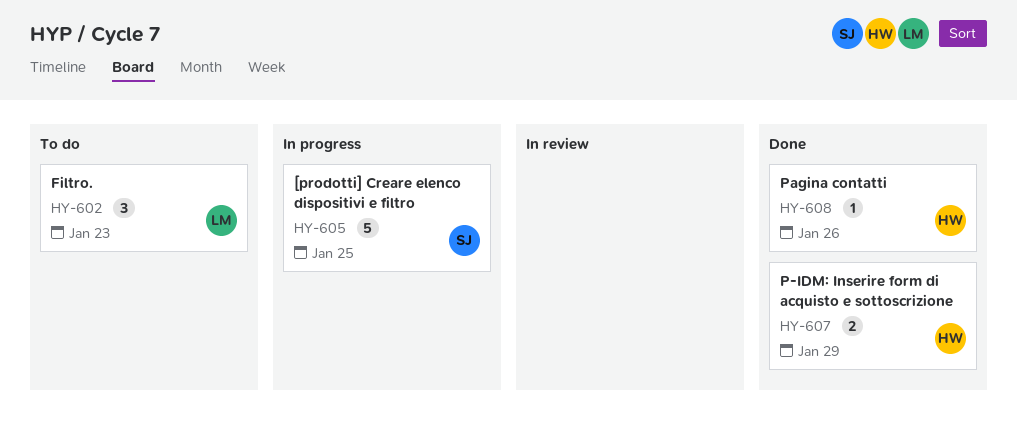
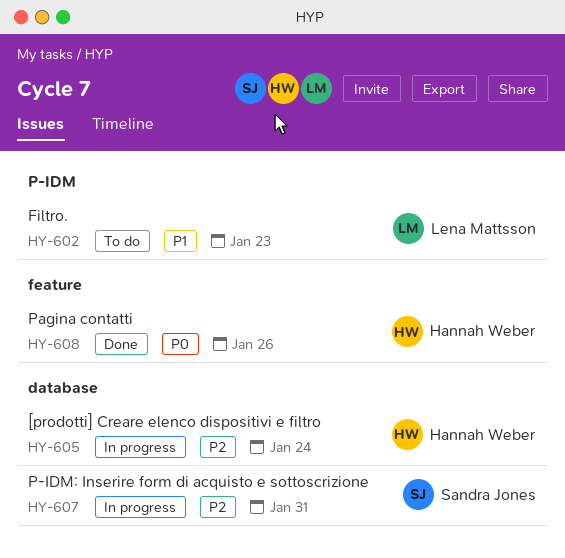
HY-605, owner: Sandra Jones -> Hannah Weber
HY-605, due: Jan 25 -> Jan 24
HY-607, status: Done -> In progress
HY-607, owner: Hannah Weber -> Sandra Jones
HY-607, due: Jan 29 -> Jan 31

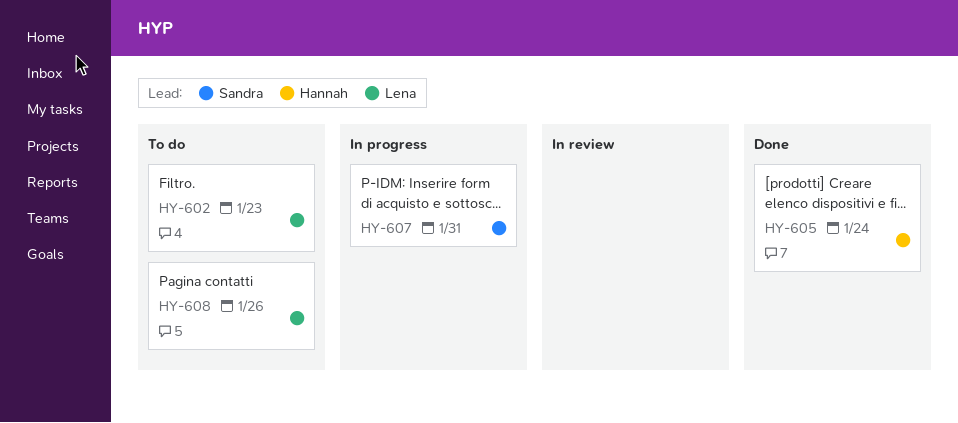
HY-605, status: In progress -> Done
HY-608, status: Done -> To do
HY-608, owner: Hannah Weber -> Lena Mattsson

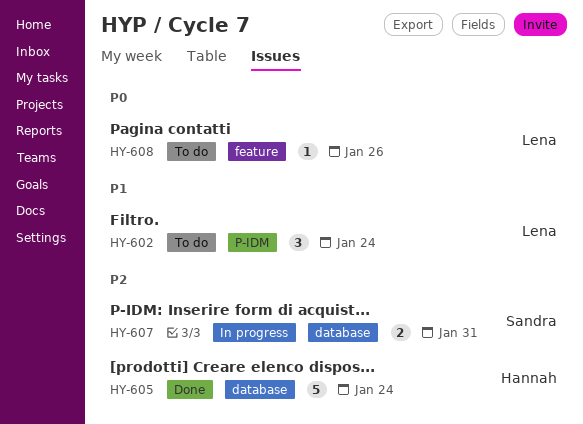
HY-602, due: Jan 23 -> Jan 24

